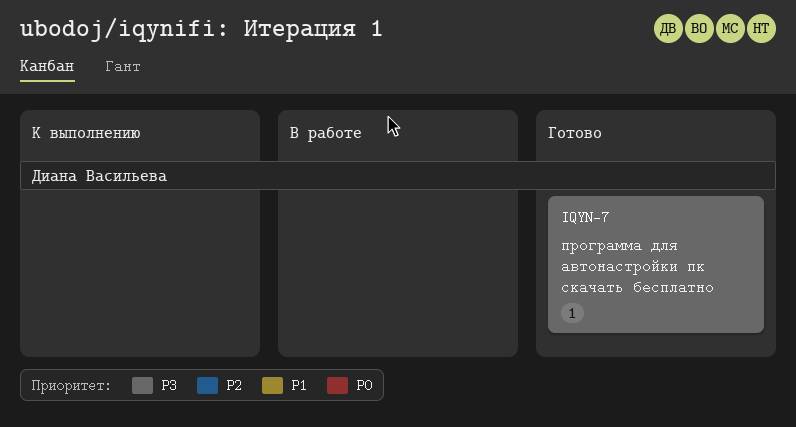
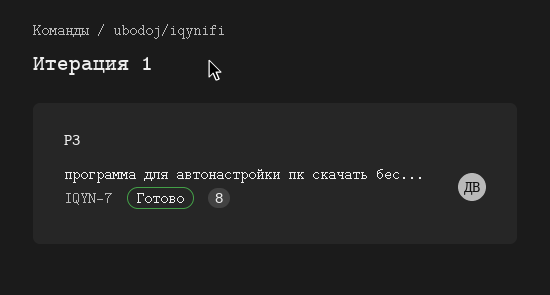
IQYN-7, estimate: 1 -> 8

